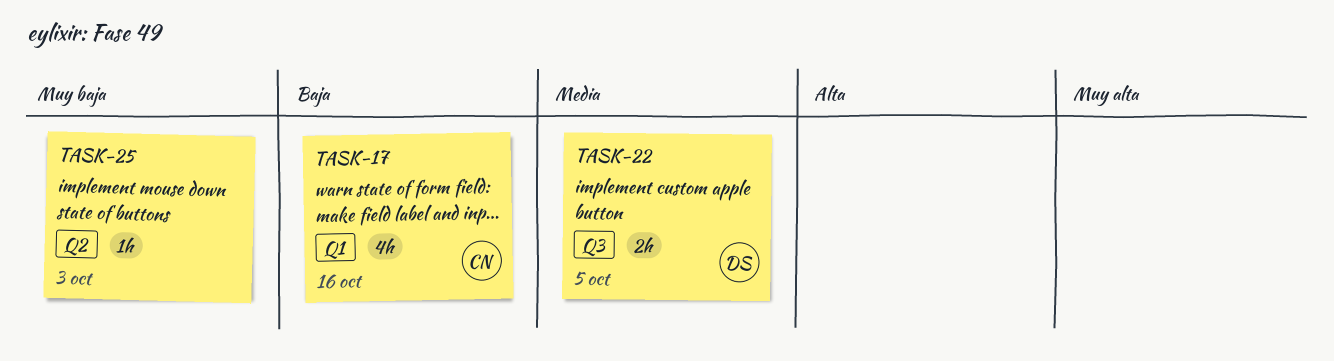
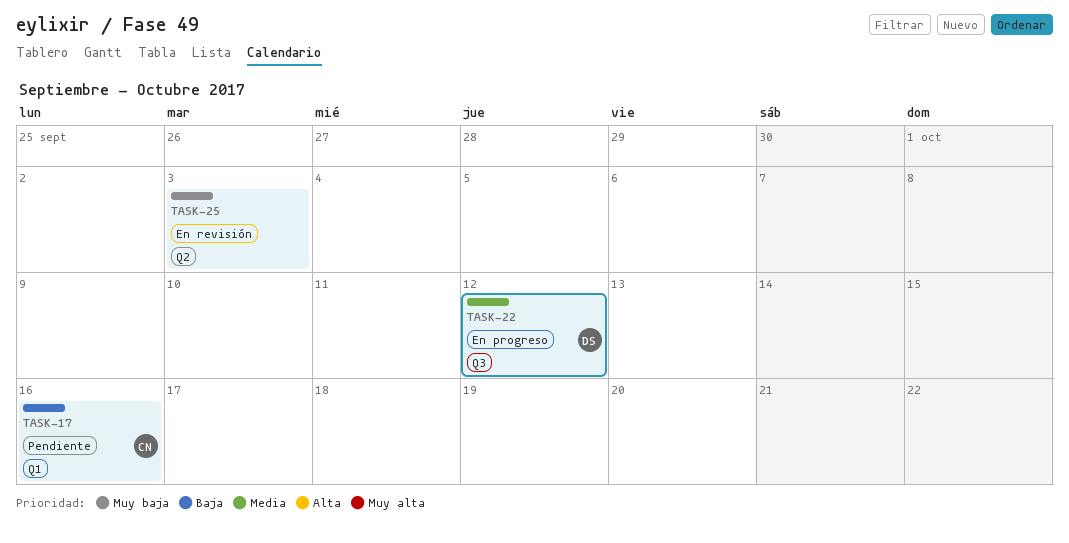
TASK-22, due: Oct 5 -> Oct 12

